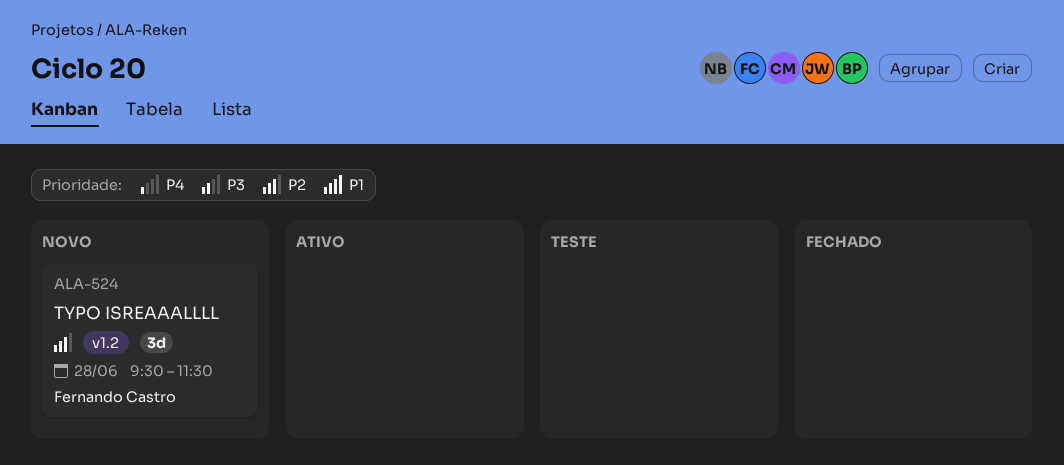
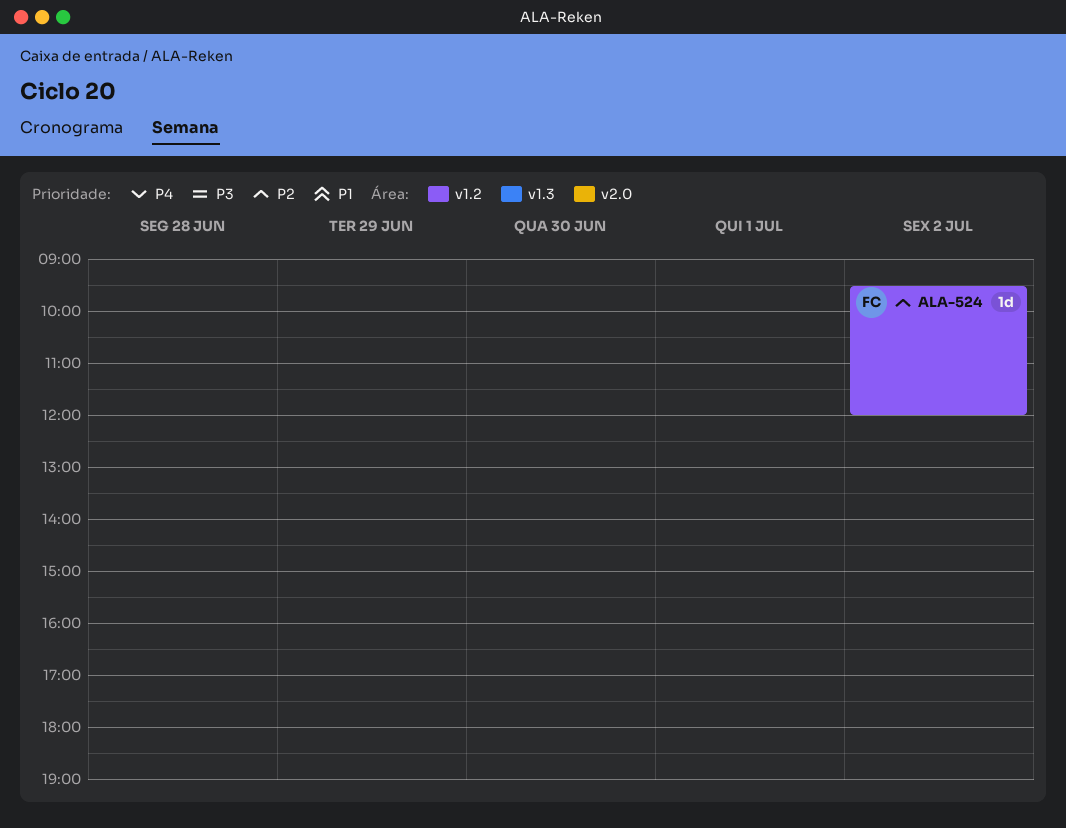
ALA-524, estimate: 3d -> 1d
ALA-524, day: Jun 28 -> Jul 2
ALA-524, ends: 11:30 -> 12:00

